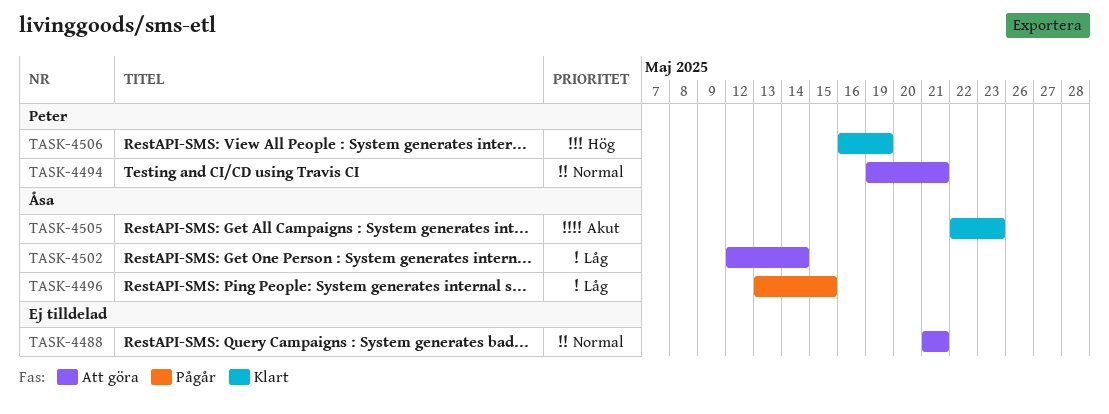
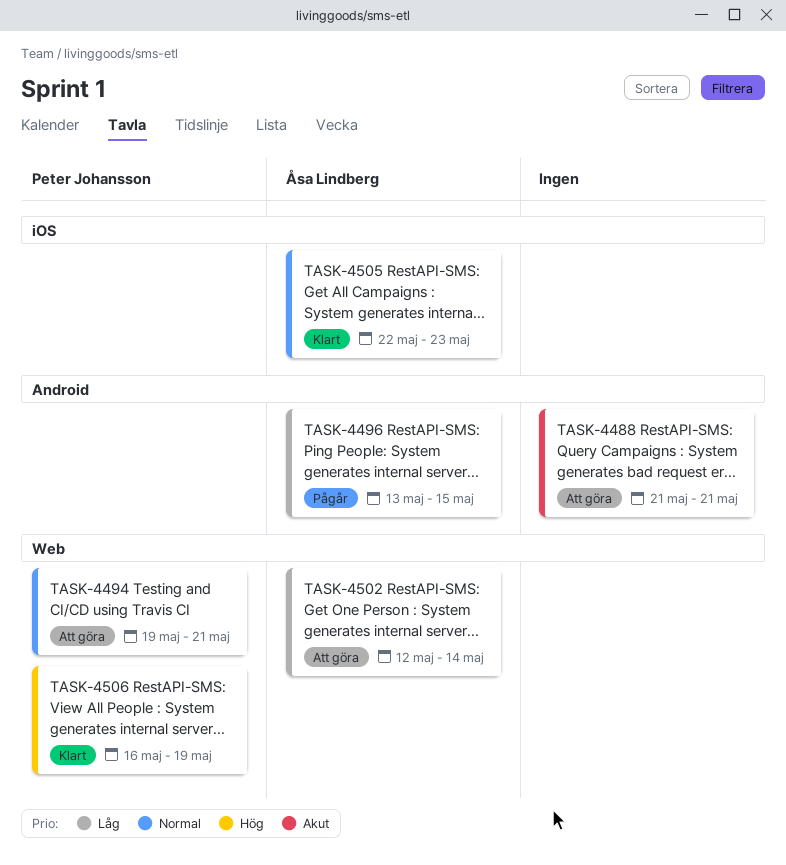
TASK-4488, priority: Normal -> Akut
TASK-4505, priority: Akut -> Normal

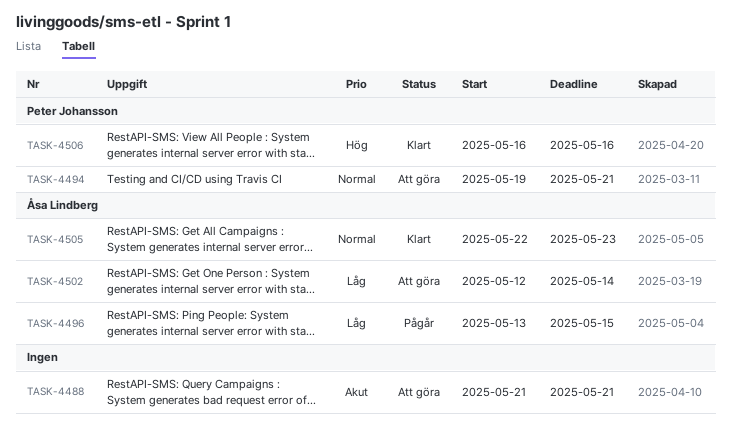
TASK-4506, due: May 19 -> May 16

